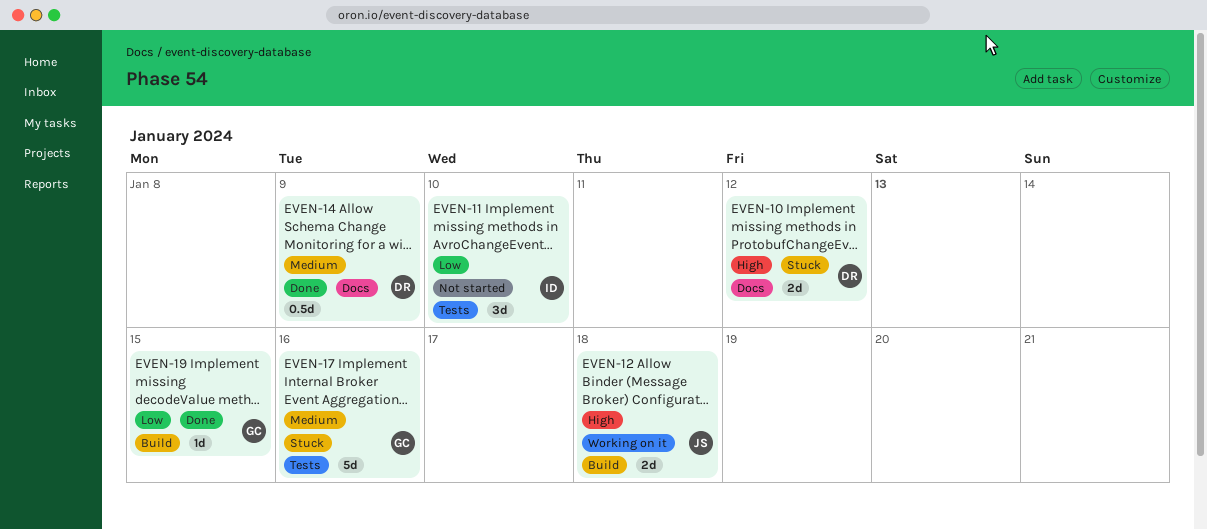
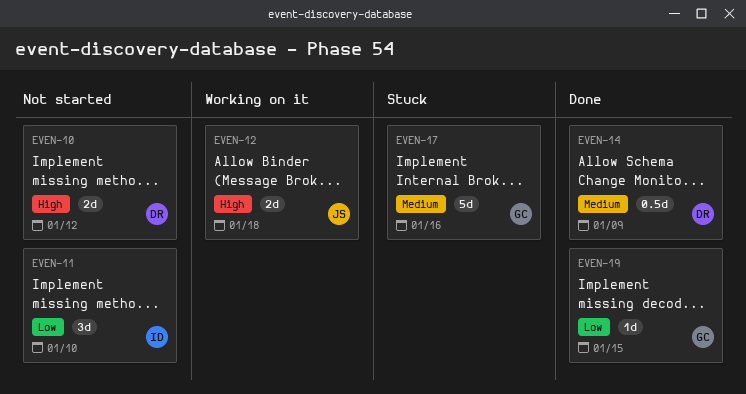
EVEN-10, status: Stuck -> Not started

